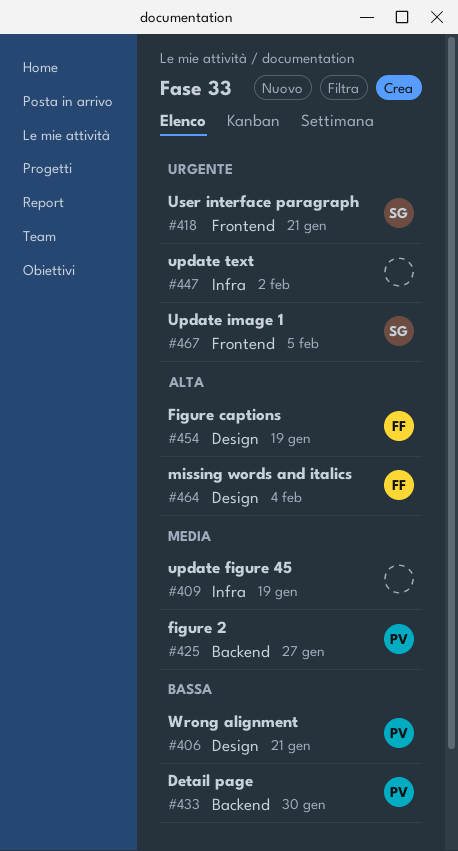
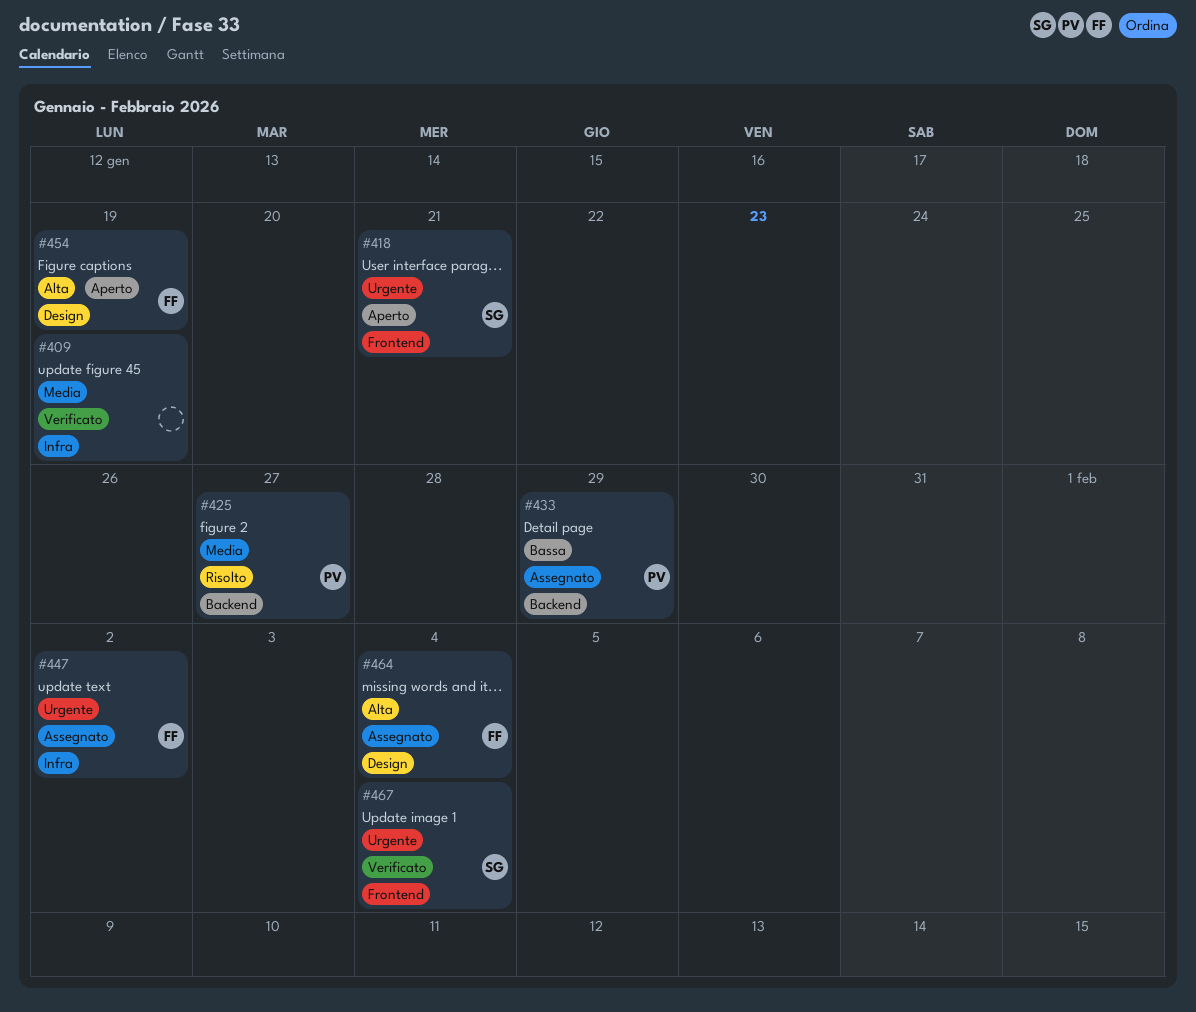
#406: present -> none
#433, due: Jan 30 -> Jan 29
#447, owner: none -> FF
#467, due: Feb 5 -> Feb 4

